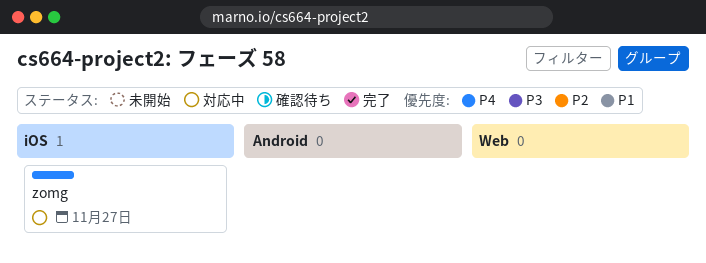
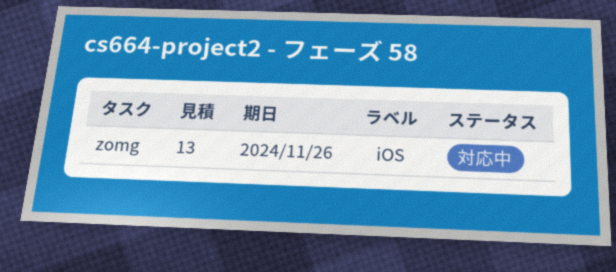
zomg, due: Nov 27 -> Nov 26

